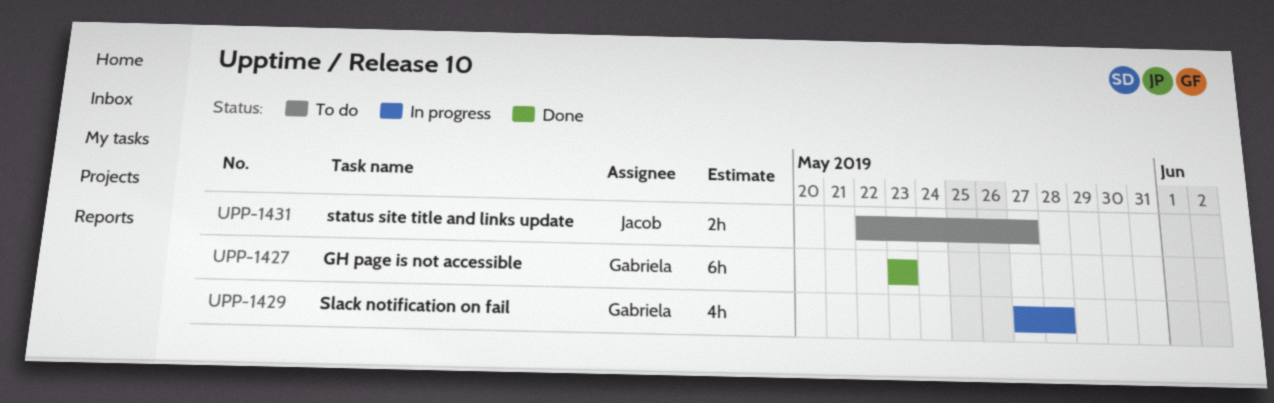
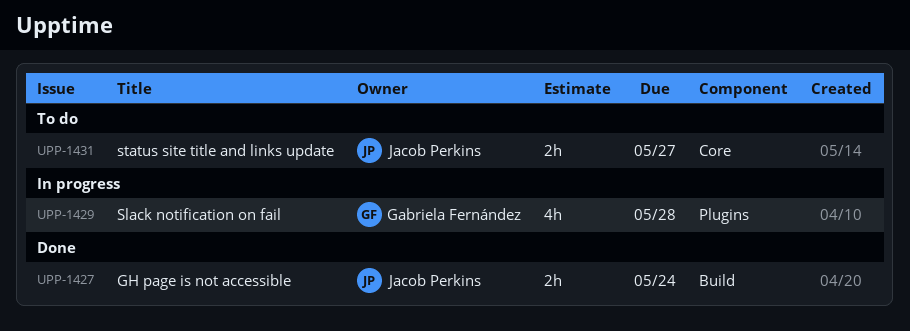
UPP-1427, owner: Gabriela Fernández -> Jacob Perkins
UPP-1427, estimate: 6h -> 2h
UPP-1427, due: May 23 -> May 24

